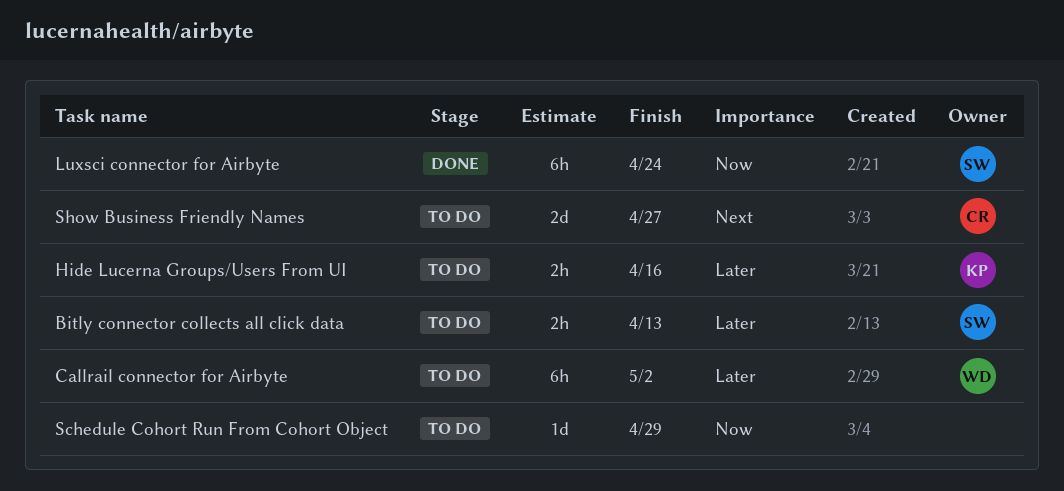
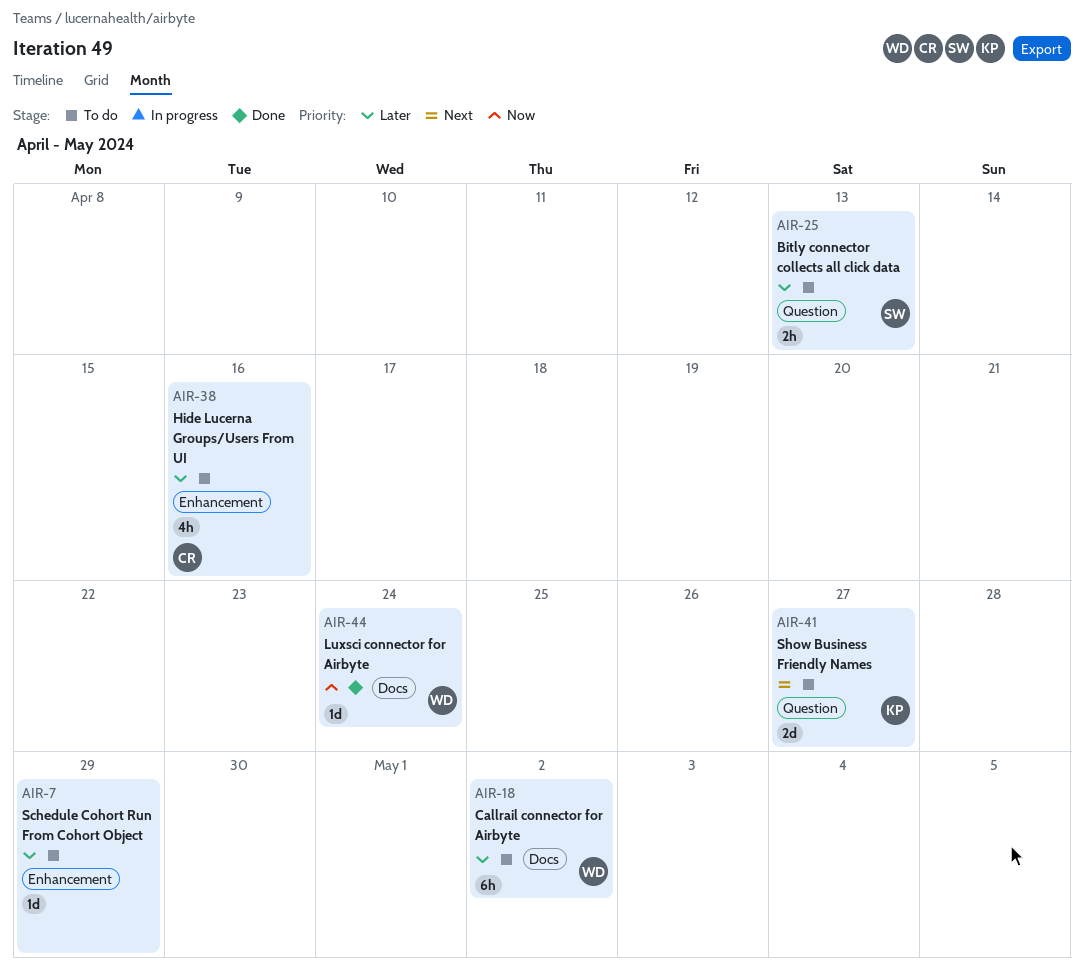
Hide Lucerna Groups/Users From UI, owner: KP -> CR
Hide Lucerna Groups/Users From UI, estimate: 2h -> 4h
Luxsci connector for Airbyte, owner: SW -> WD
Luxsci connector for Airbyte, estimate: 6h -> 1d
Schedule Cohort Run From Cohort Object, priority: Now -> Later
Show Business Friendly Names, owner: CR -> KP

